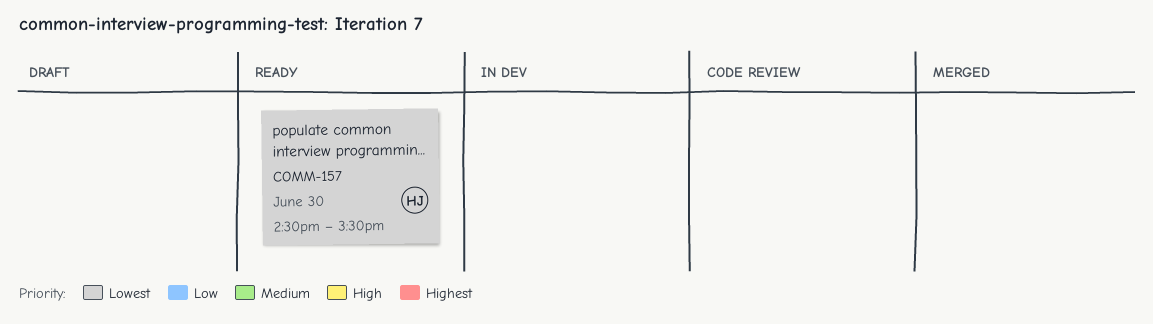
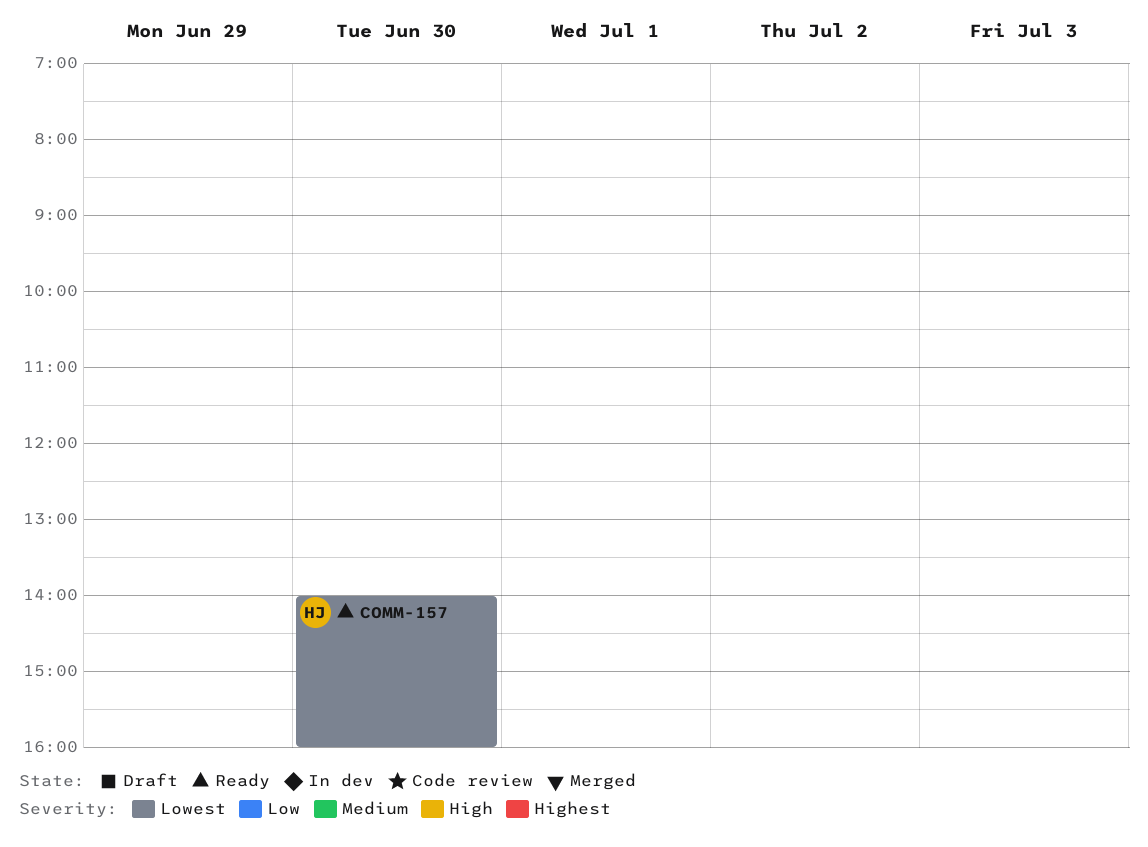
COMM-157, begins: 14:30 -> 14:00
COMM-157, ends: 15:30 -> 16:00

